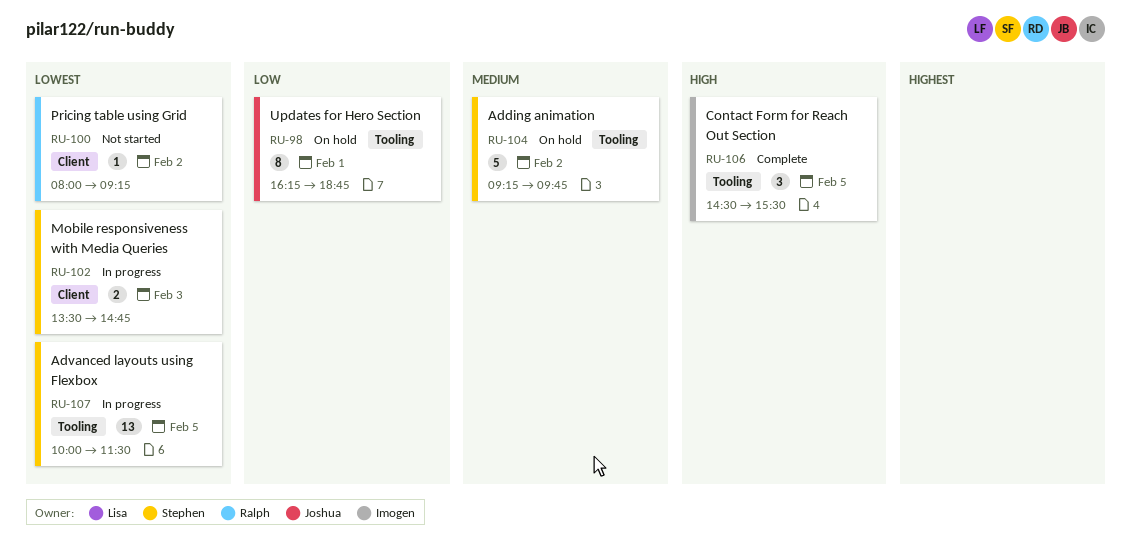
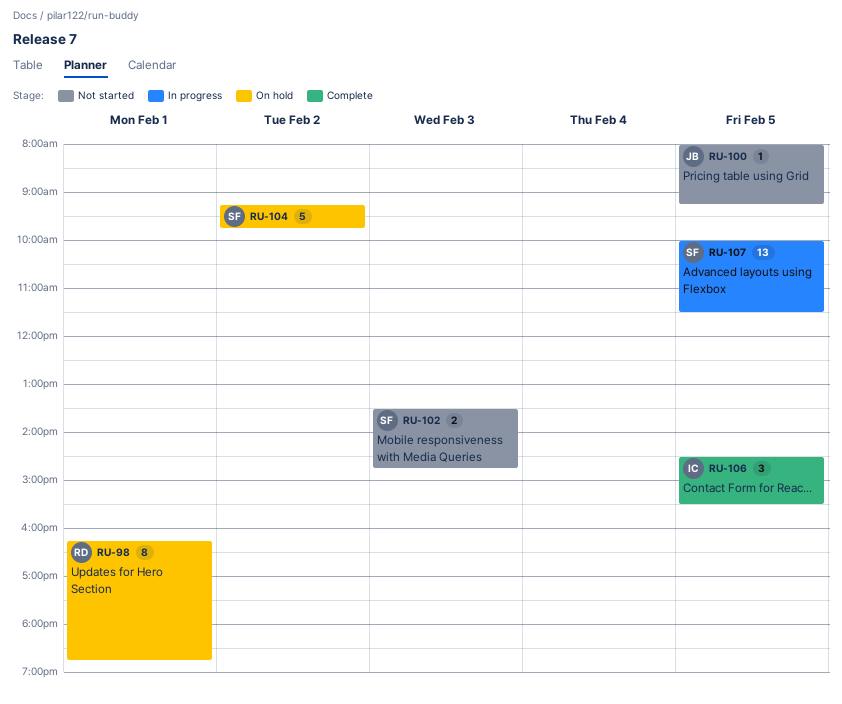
RU-98, owner: Joshua -> Ralph
RU-100, owner: Ralph -> Joshua
RU-100, day: Feb 2 -> Feb 5
RU-102, status: In progress -> Not started

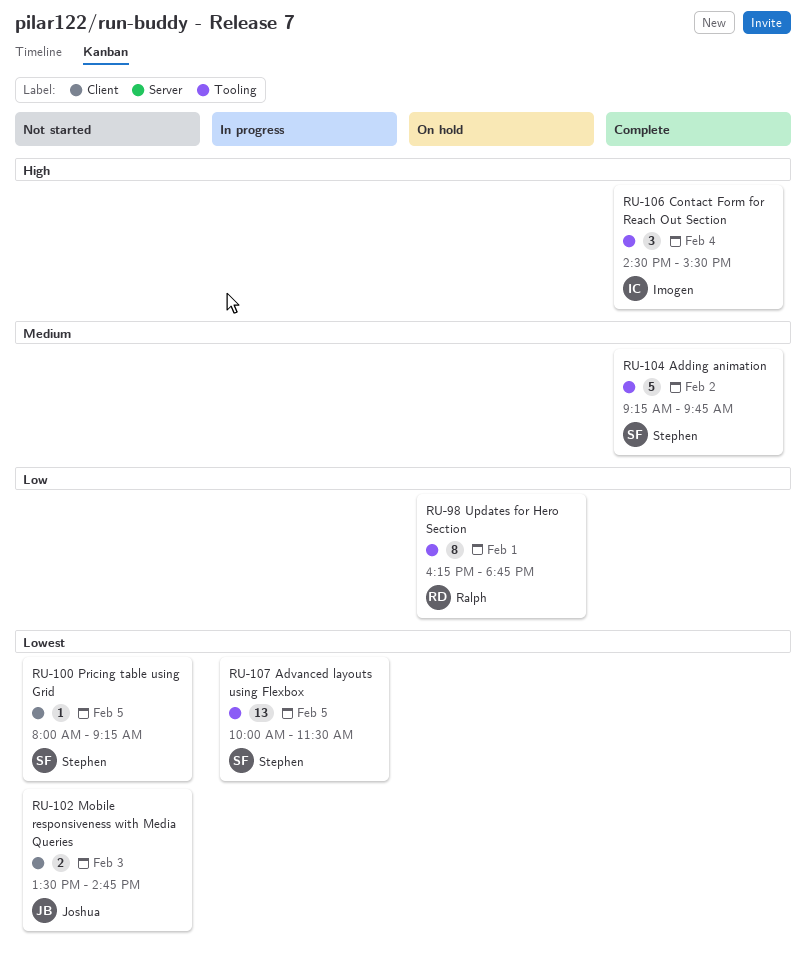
RU-100, owner: Joshua -> Stephen
RU-102, owner: Stephen -> Joshua
RU-104, status: On hold -> Complete
RU-106, day: Feb 5 -> Feb 4

